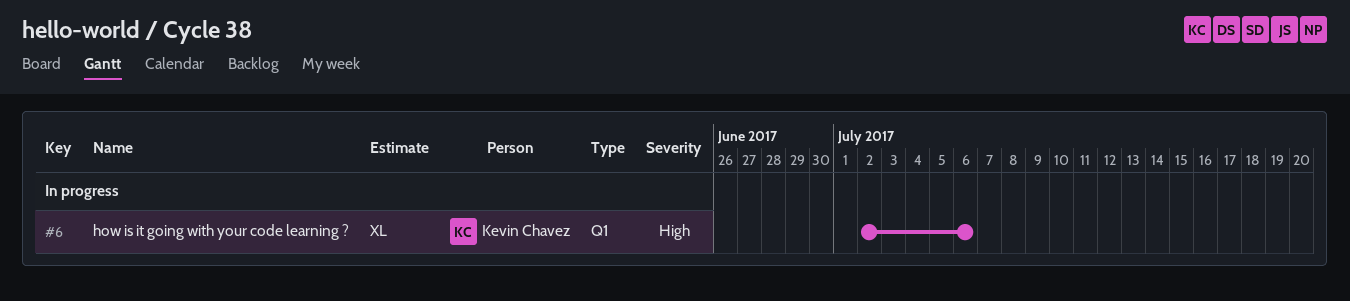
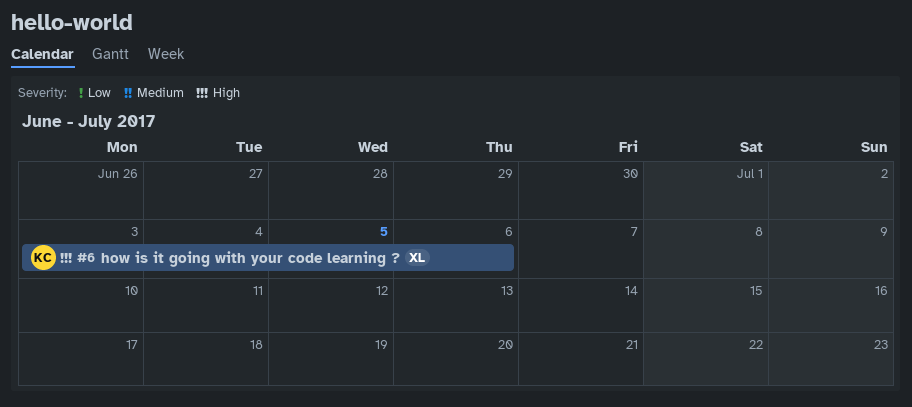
#6, start: Jul 2 -> Jul 3

